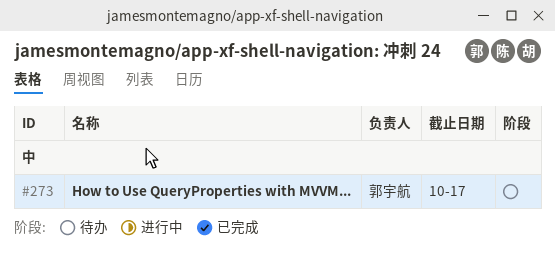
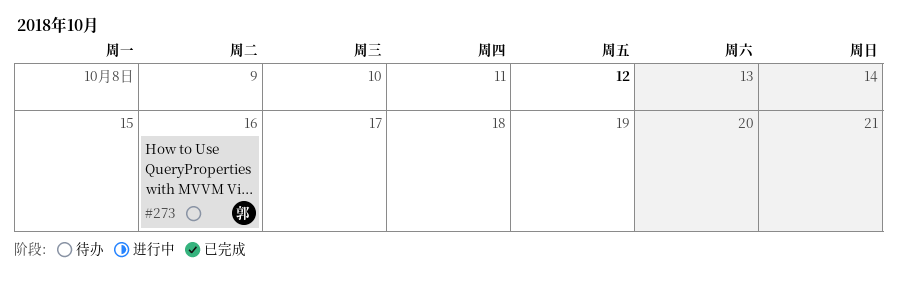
#273, due: Oct 17 -> Oct 16

